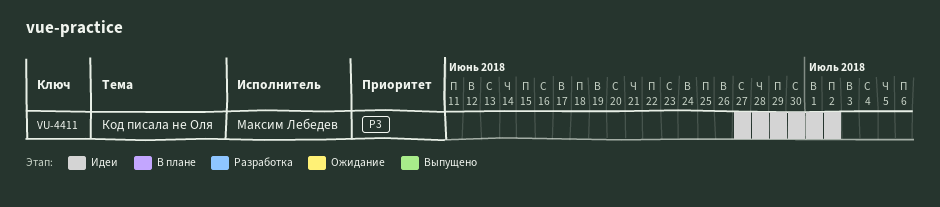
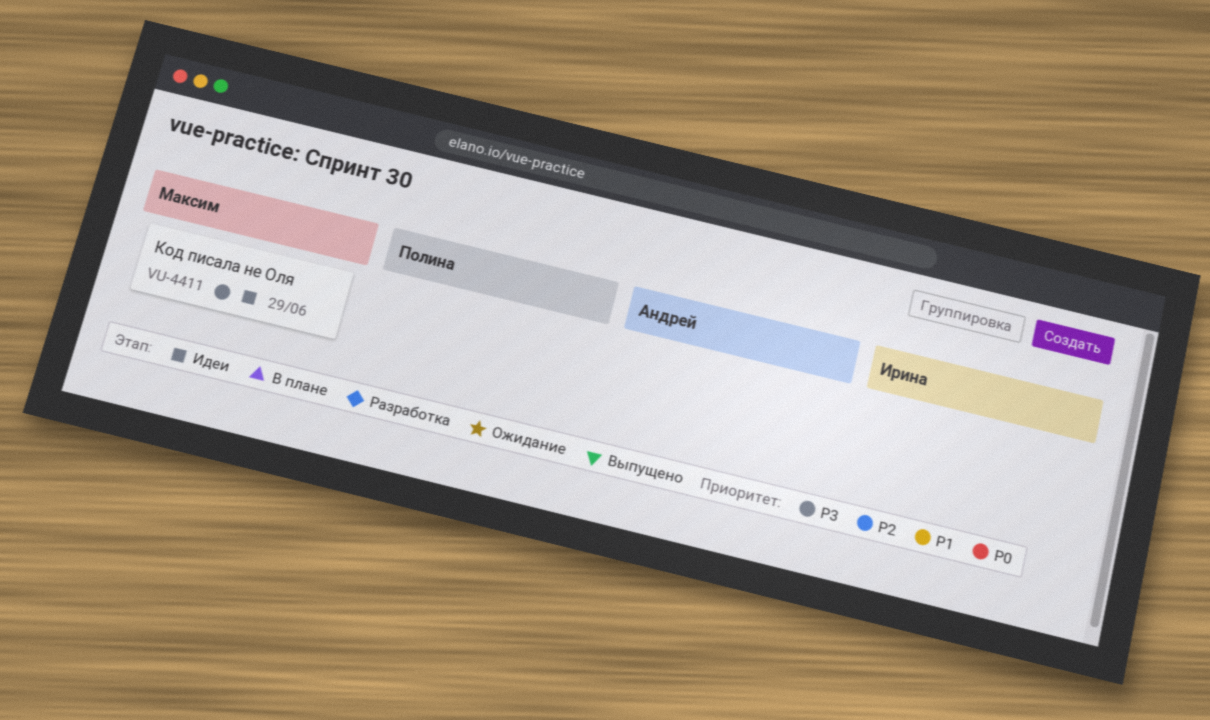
VU-4411, due: Jul 2 -> Jun 29

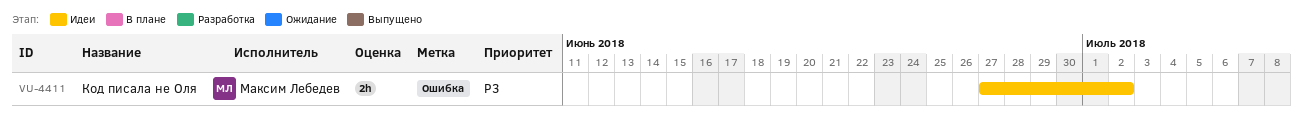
VU-4411, due: Jun 29 -> Jul 2

